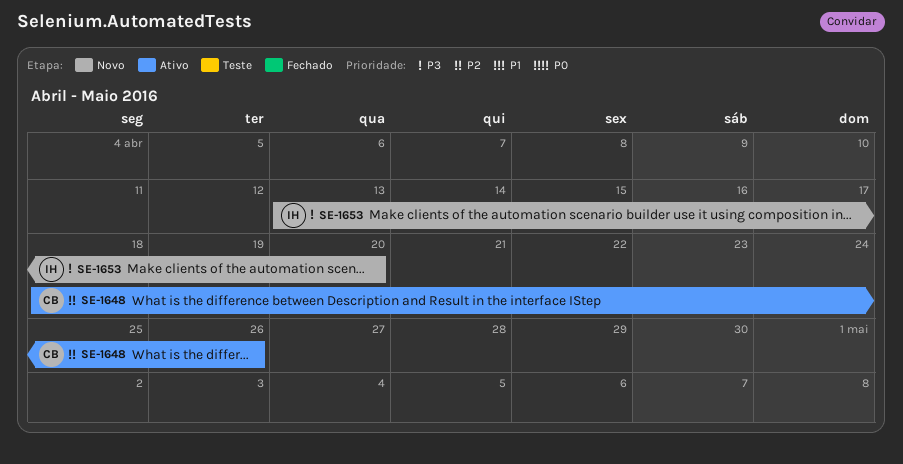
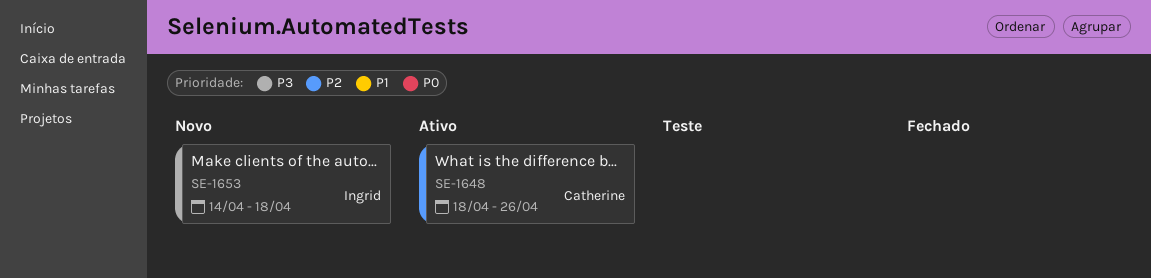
SE-1653, start: Apr 13 -> Apr 14
SE-1653, due: Apr 20 -> Apr 18

